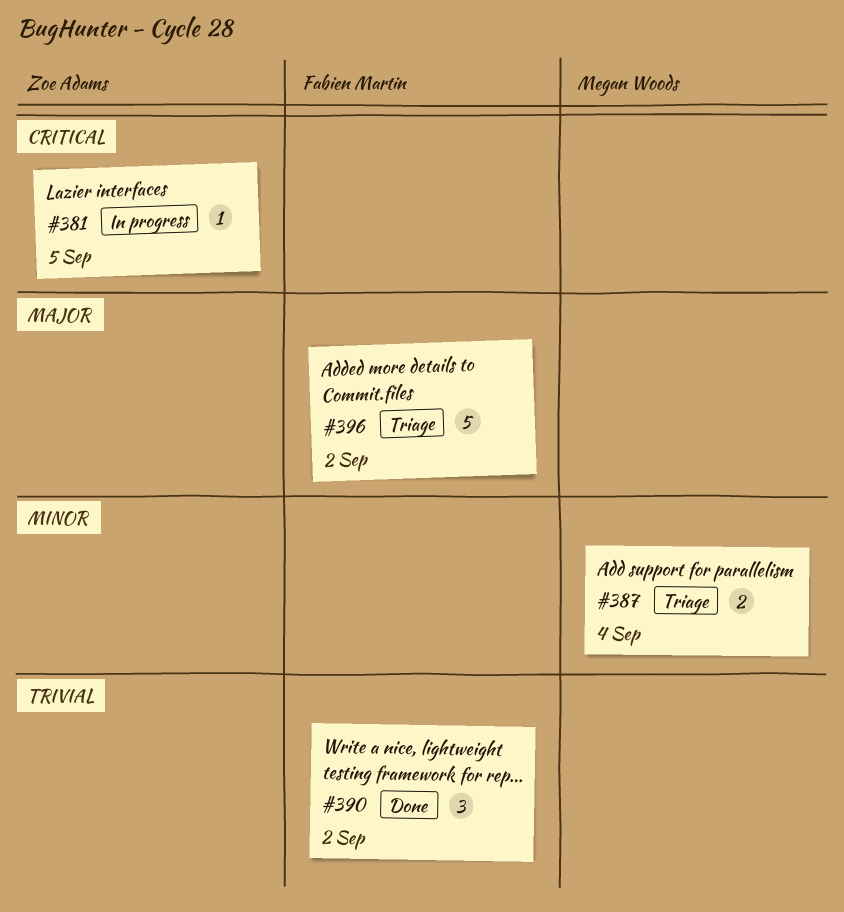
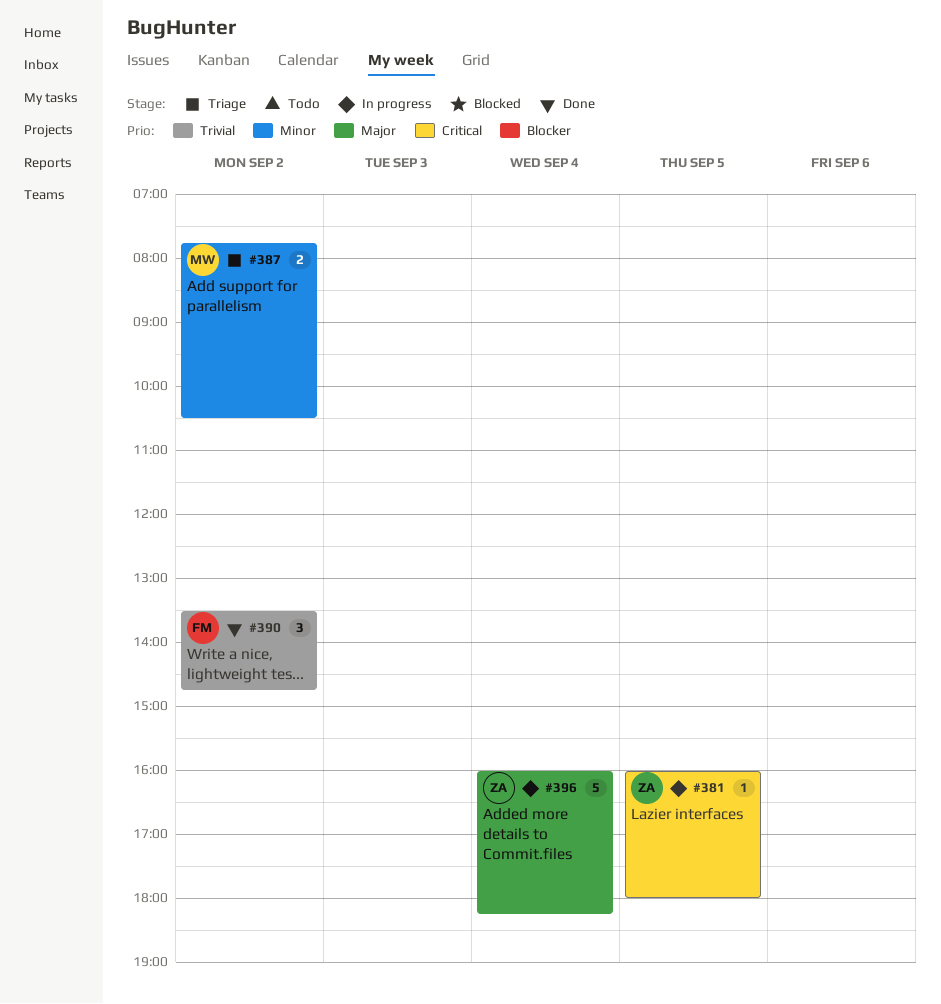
#387, day: Sep 4 -> Sep 2
#396, status: Triage -> In progress
#396, owner: Fabien Martin -> Zoe Adams
#396, day: Sep 2 -> Sep 4

